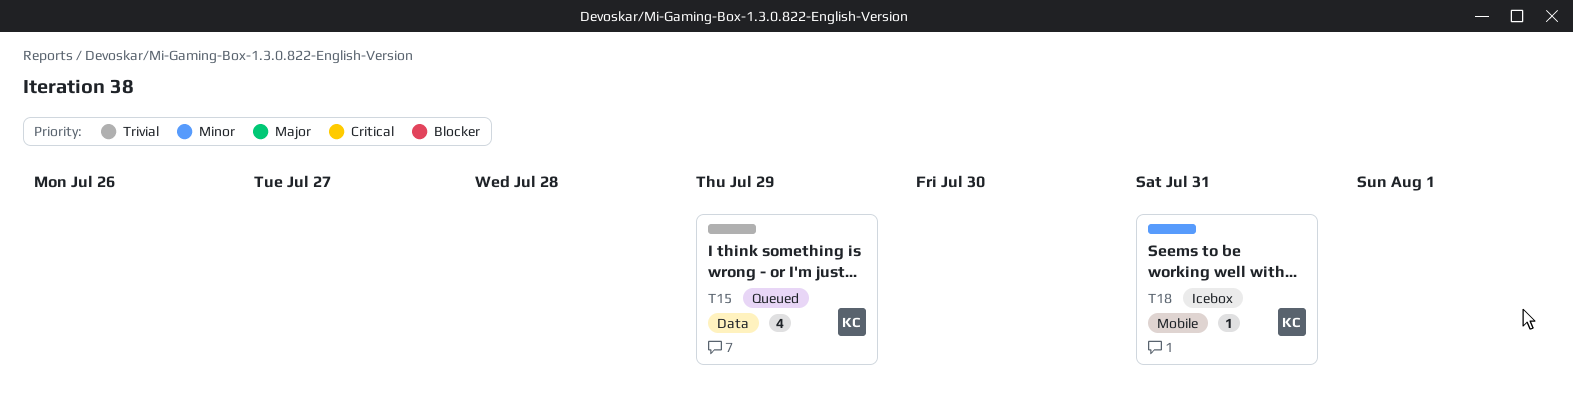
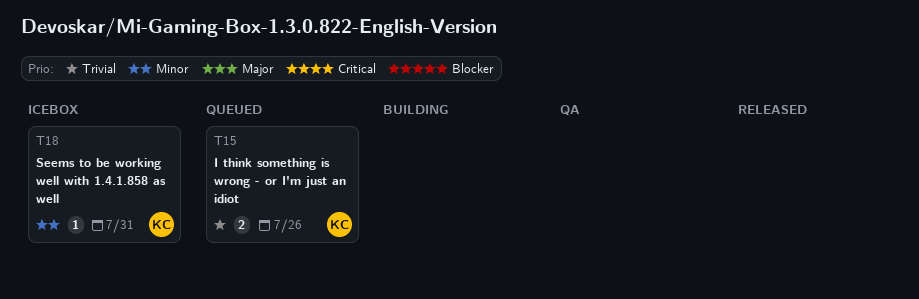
T15, estimate: 4 -> 2
T15, due: Jul 29 -> Jul 26

